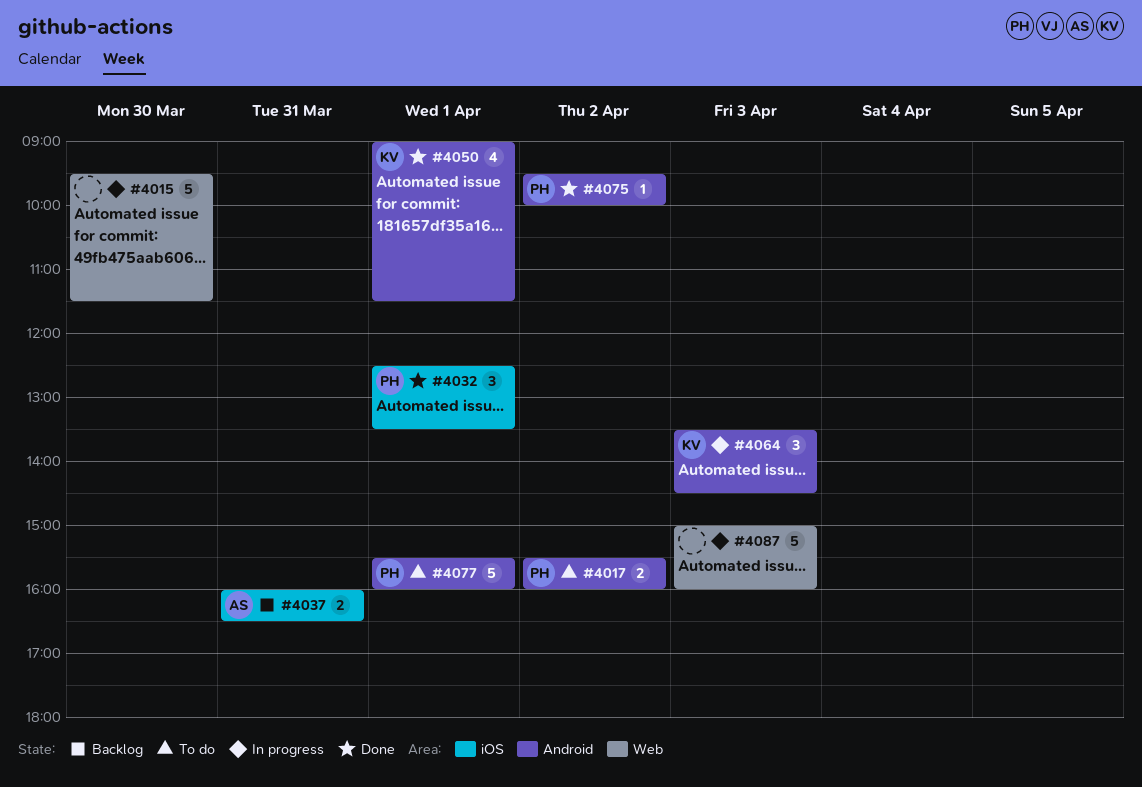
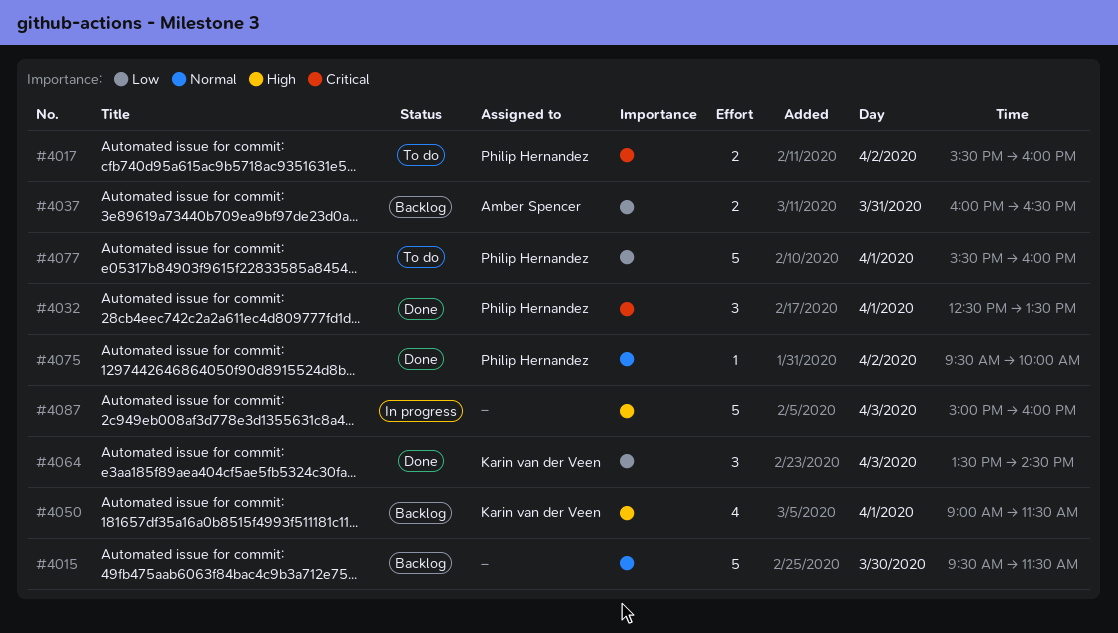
#4015, status: In progress -> Backlog
#4050, status: Done -> Backlog
#4064, status: In progress -> Done

